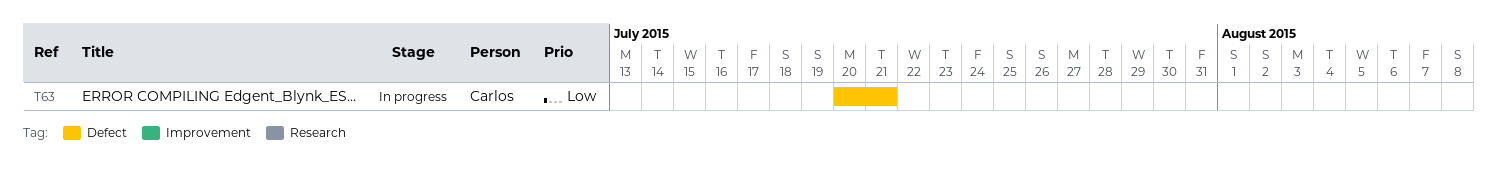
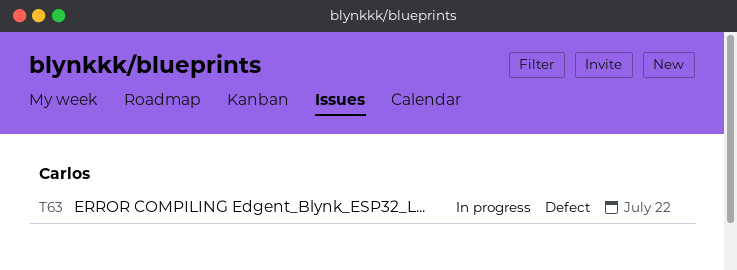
T63, due: Jul 21 -> Jul 22

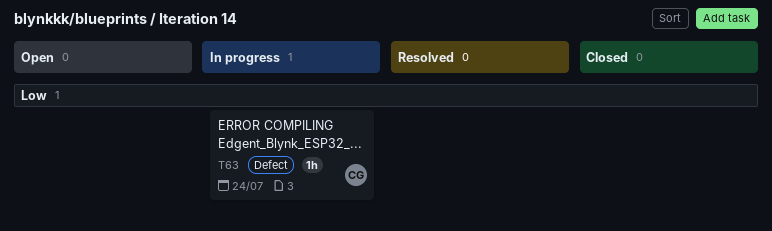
T63, due: Jul 22 -> Jul 24

